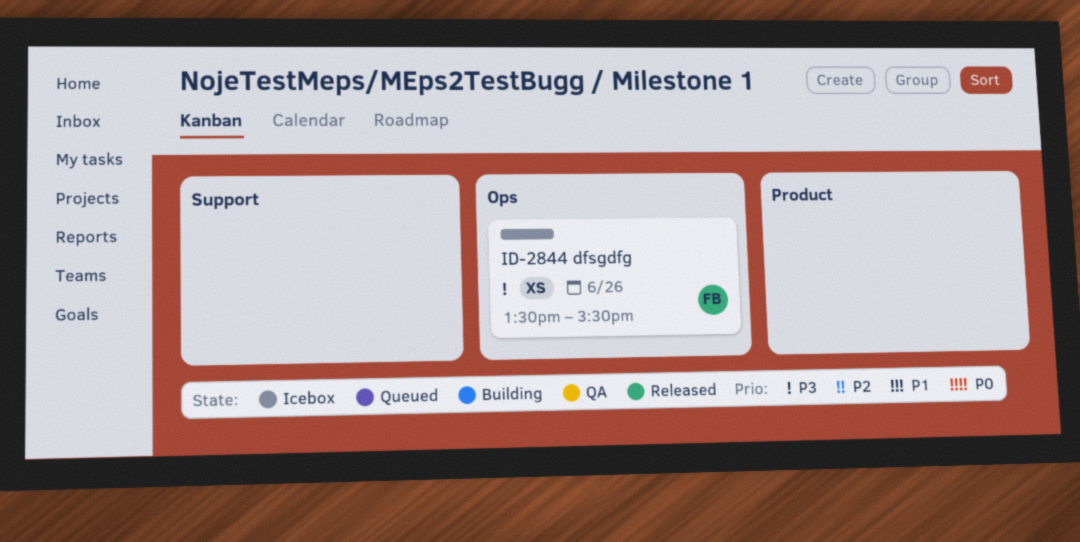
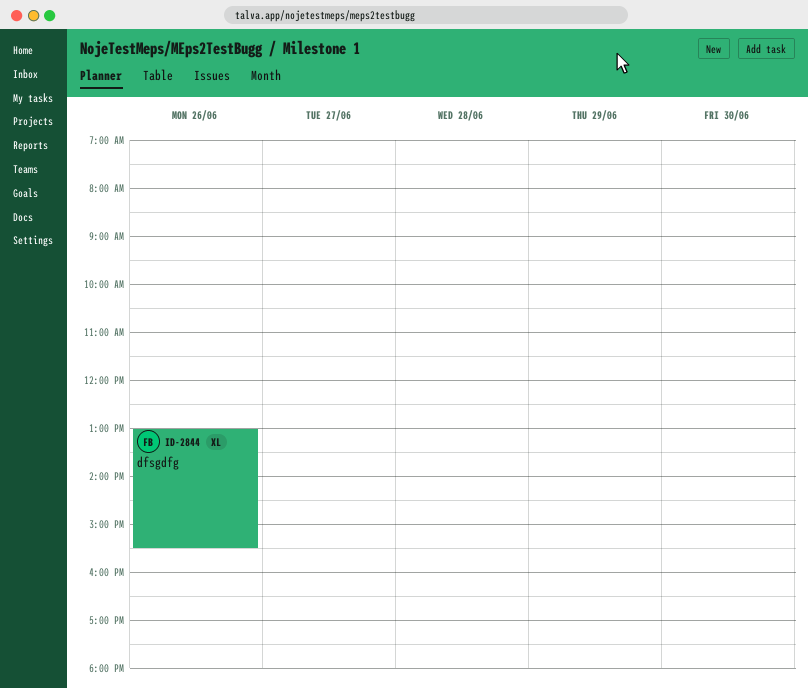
ID-2844, estimate: XS -> XL
ID-2844, begins: 13:30 -> 13:00

